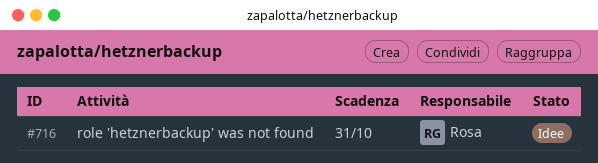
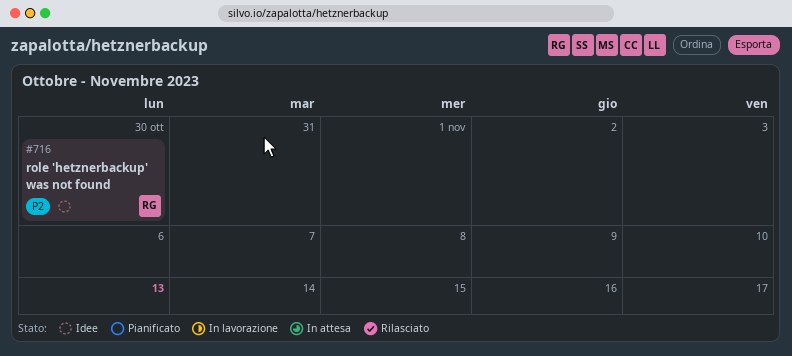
#716, due: Oct 31 -> Oct 30

